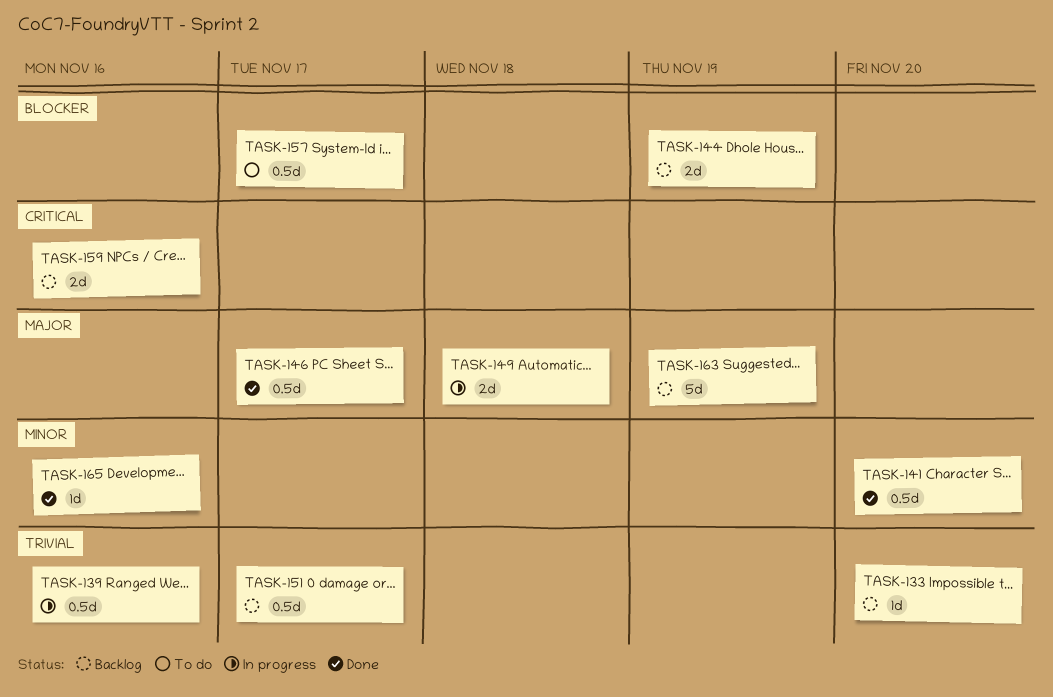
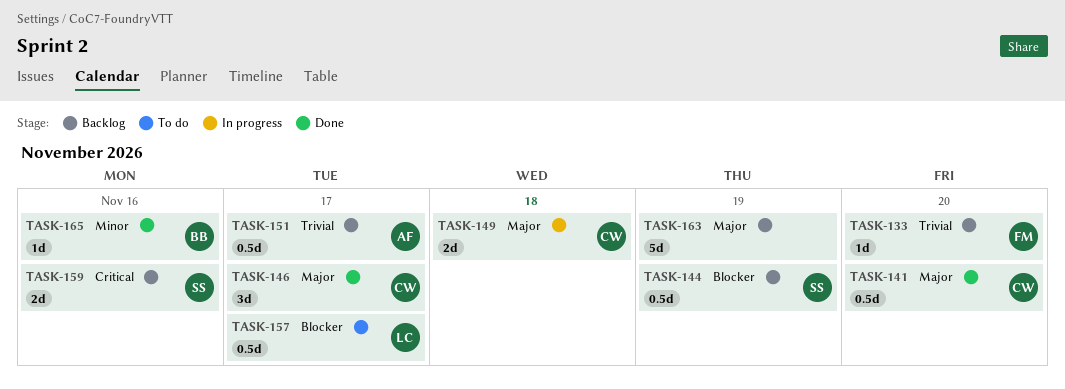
TASK-139: present -> none
TASK-141, priority: Minor -> Major
TASK-144, estimate: 2d -> 0.5d
TASK-146, estimate: 0.5d -> 3d

